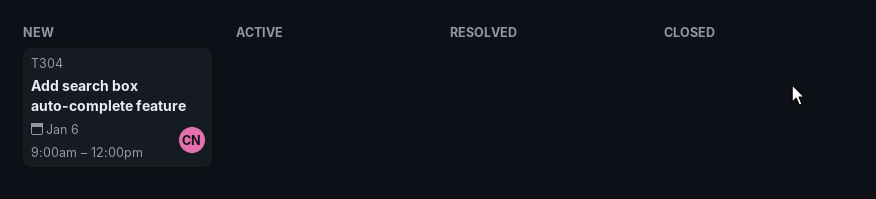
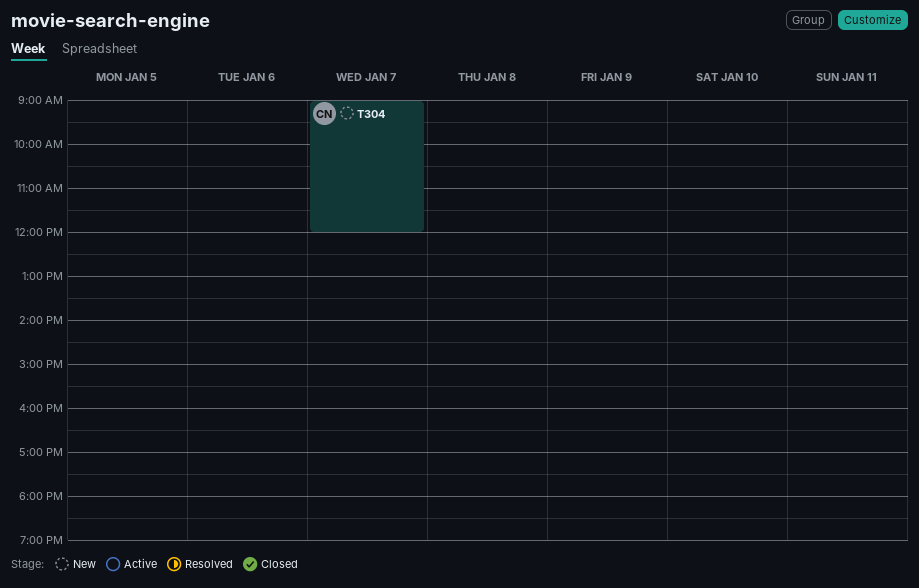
T304, day: Jan 6 -> Jan 7

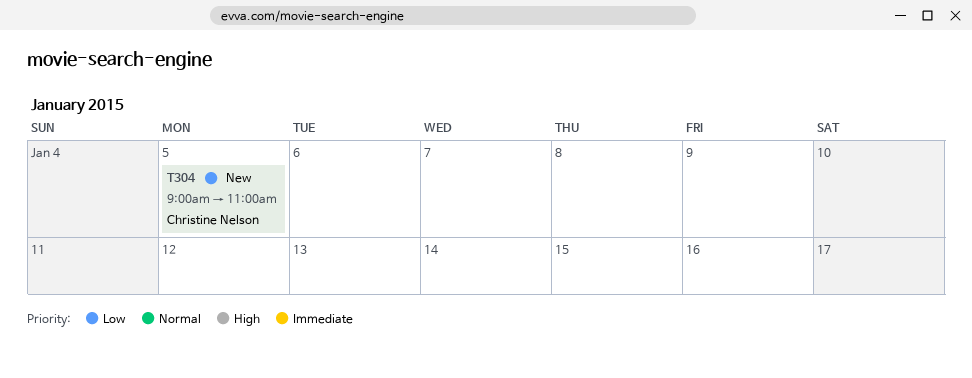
T304, day: Jan 7 -> Jan 5
T304, ends: 12:00 -> 11:00

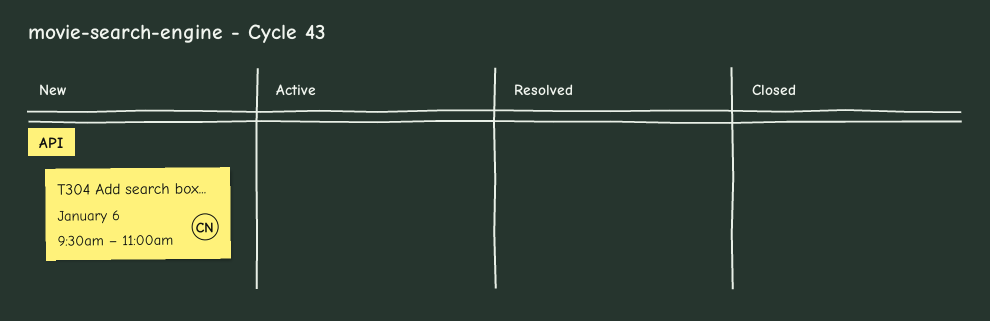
T304, day: Jan 5 -> Jan 6
T304, begins: 09:00 -> 09:30

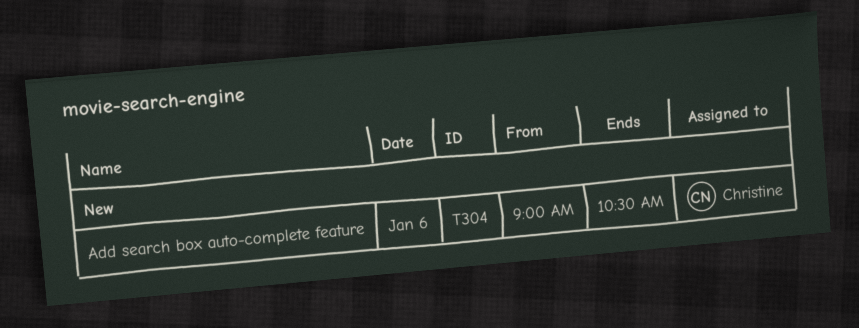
T304, begins: 09:30 -> 09:00
T304, ends: 11:00 -> 10:30

